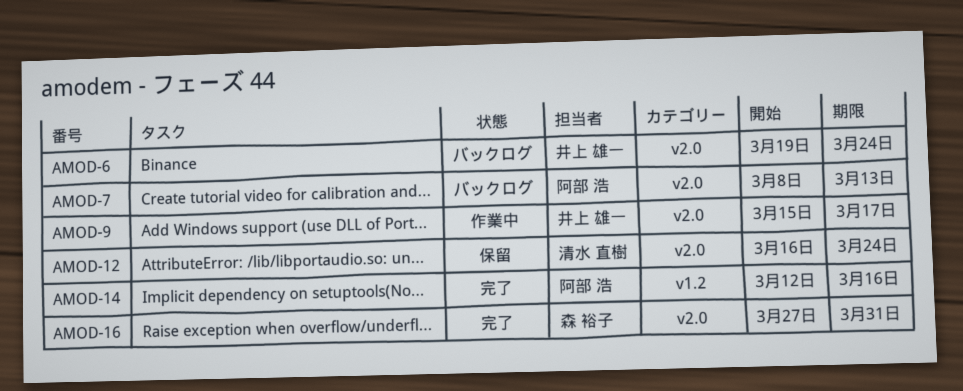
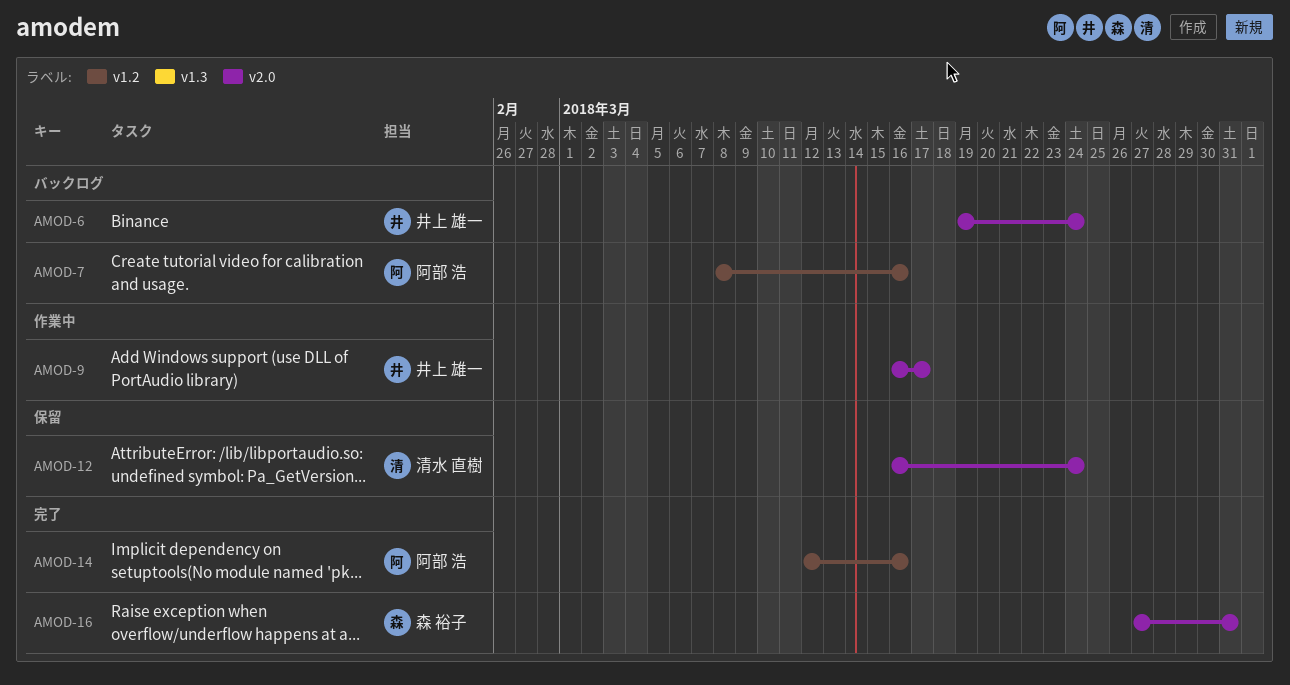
AMOD-7, label: v2.0 -> v1.2
AMOD-7, due: Mar 13 -> Mar 16
AMOD-9, start: Mar 15 -> Mar 16

